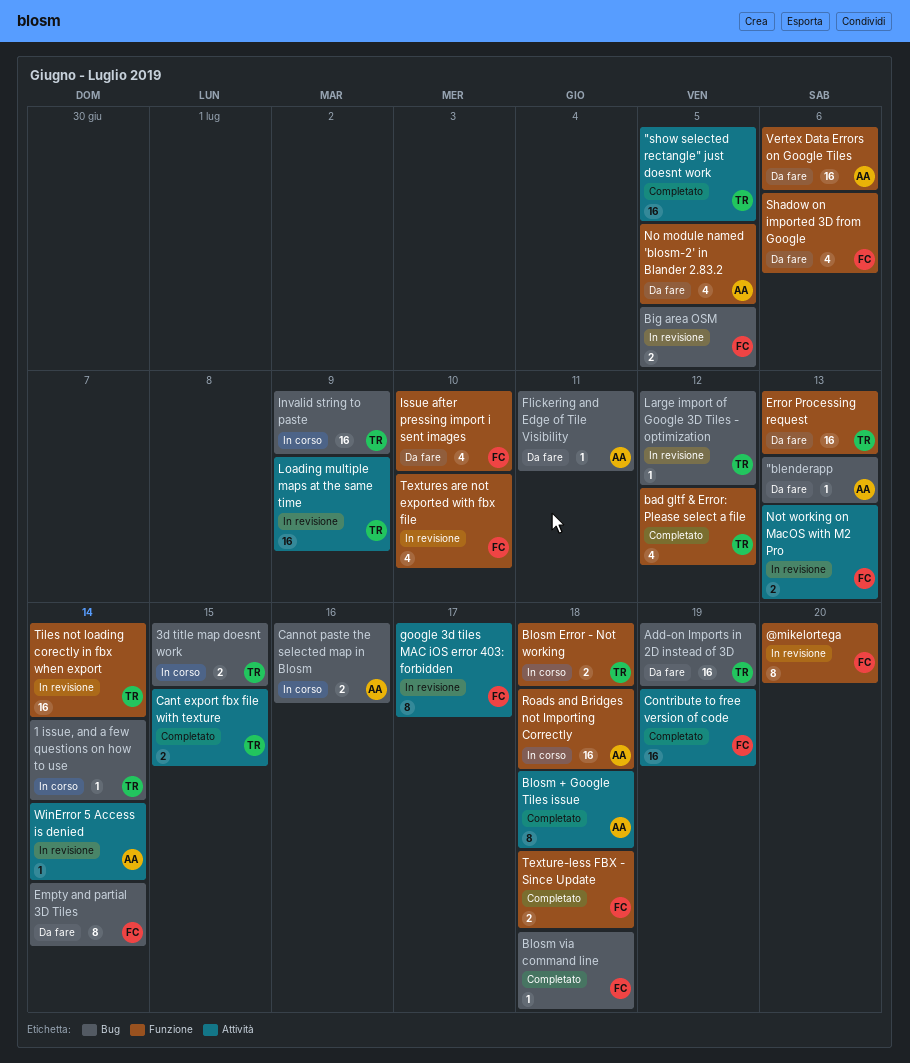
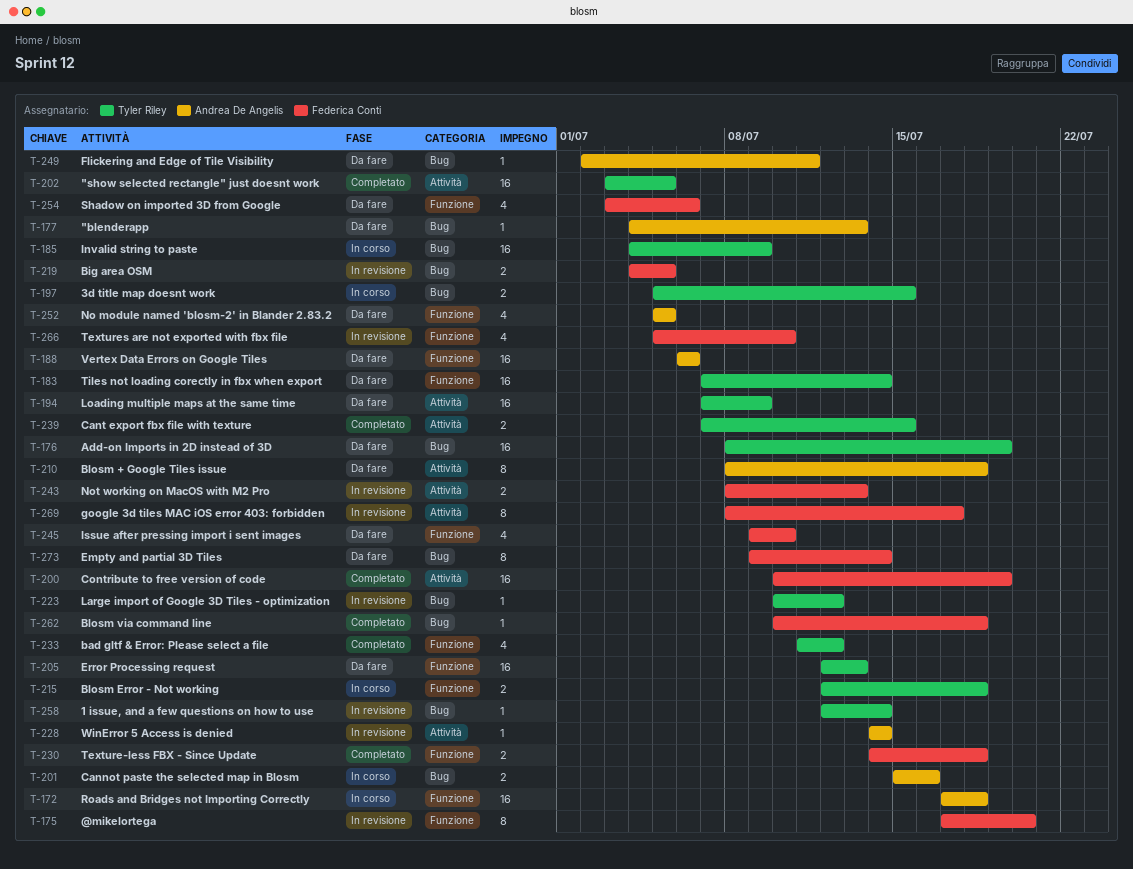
1 issue, and a few questions on how to use, status: In corso -> In revisione
Blosm + Google Tiles issue, status: Completato -> Da fare
Loading multiple maps at the same time, status: In revisione -> Da fare
Tiles not loading corectly in fbx when export, status: In revisione -> Da fare

